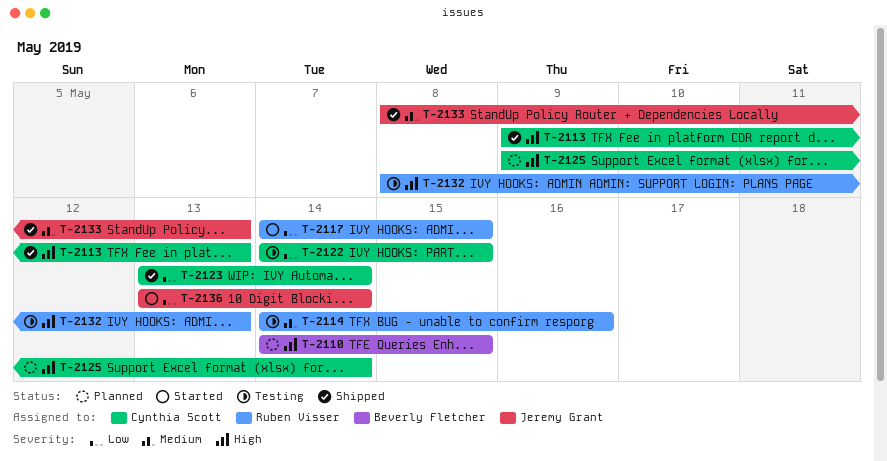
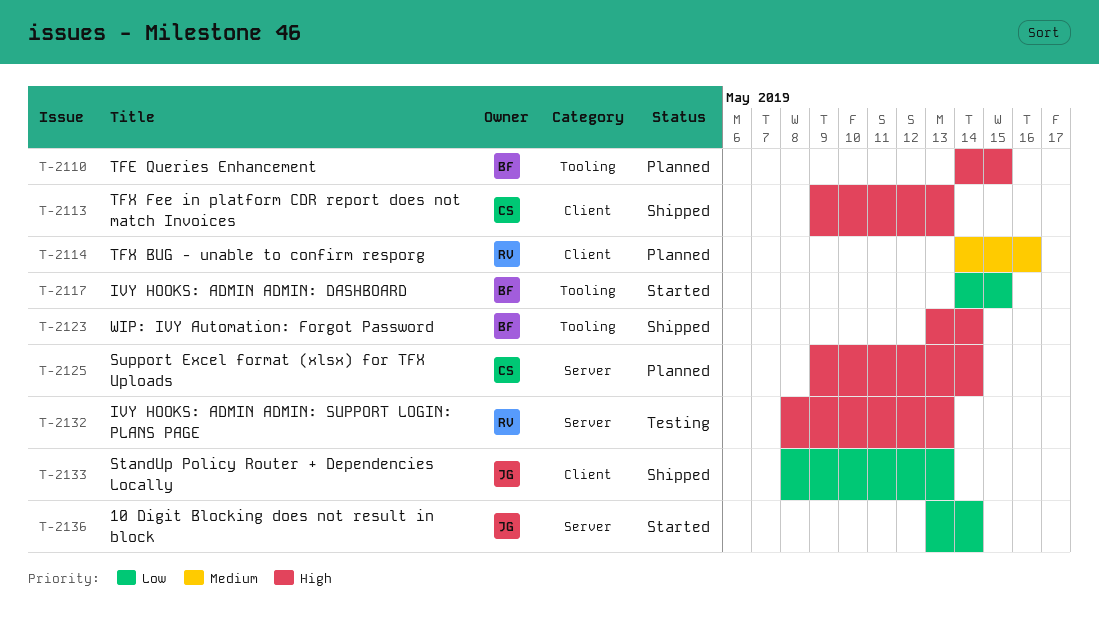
T-2114, status: Testing -> Planned
T-2117, owner: Ruben Visser -> Beverly Fletcher
T-2122: present -> none
T-2123, owner: Cynthia Scott -> Beverly Fletcher
T-2123, priority: Low -> High
T-2133, priority: Medium -> Low

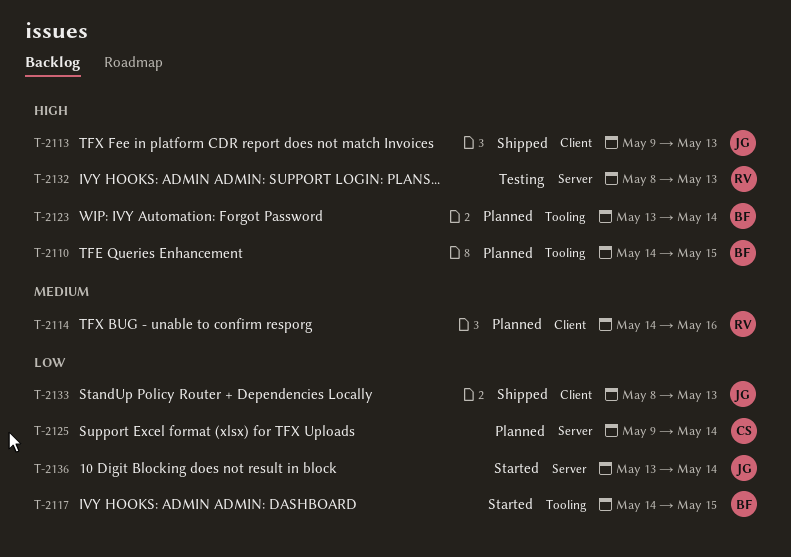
T-2113, owner: CS -> JG
T-2123, status: Shipped -> Planned
T-2125, priority: High -> Low

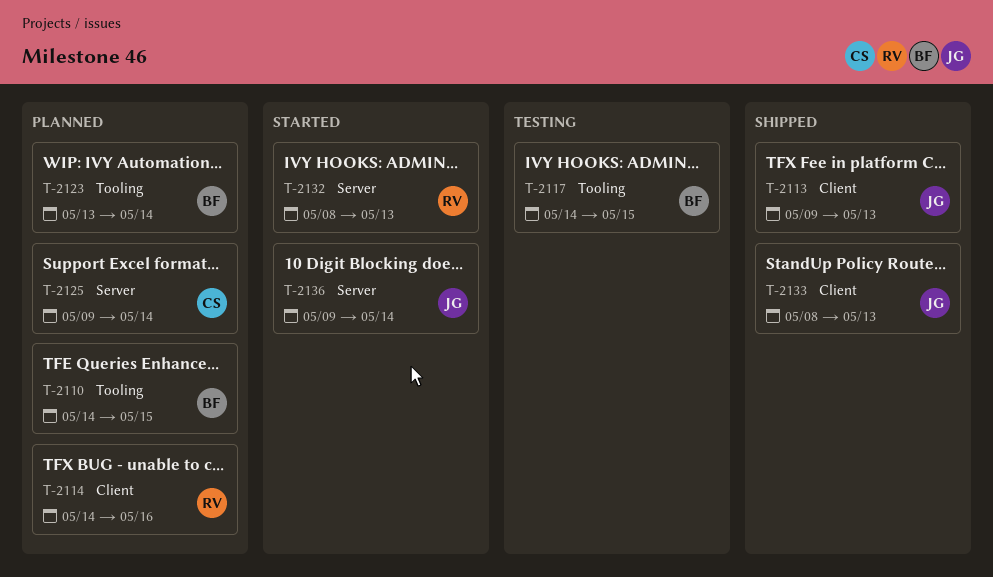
T-2117, status: Started -> Testing
T-2132, status: Testing -> Started
T-2136, start: May 13 -> May 9

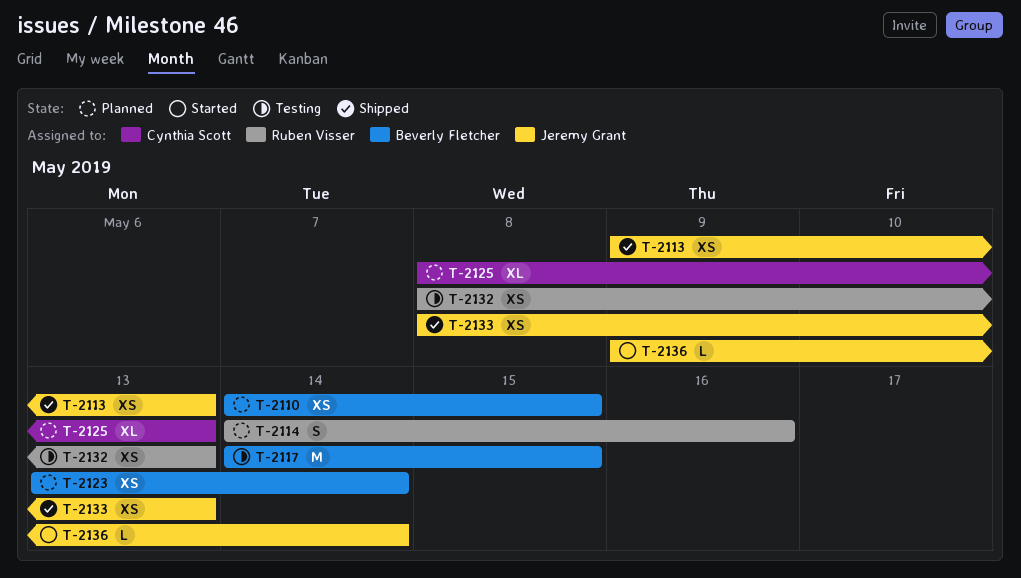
T-2125, start: May 9 -> May 8
T-2125, due: May 14 -> May 13
T-2132, status: Started -> Testing

